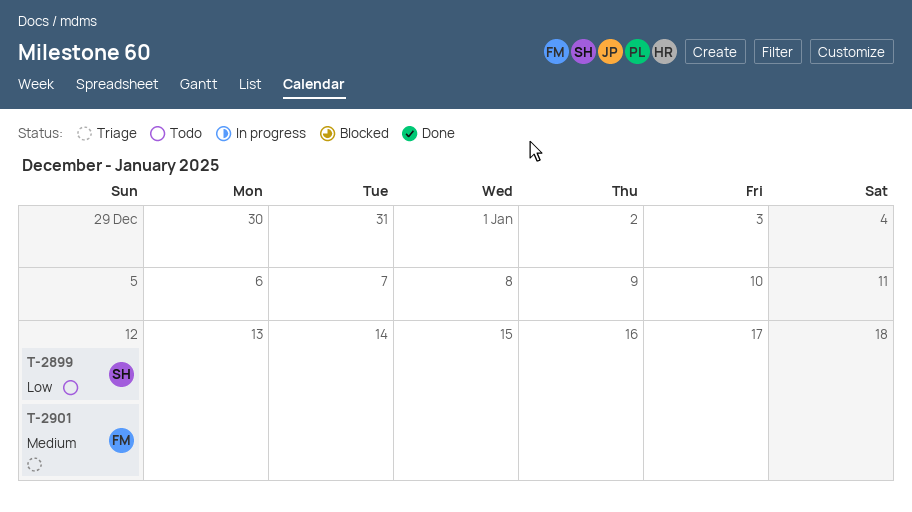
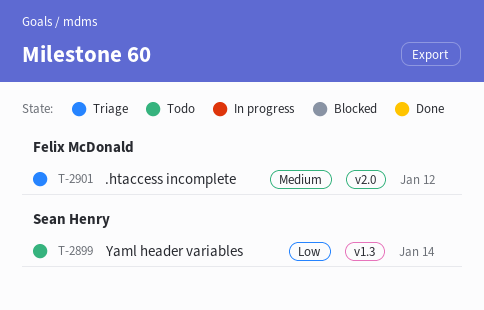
T-2899, due: Jan 12 -> Jan 14

